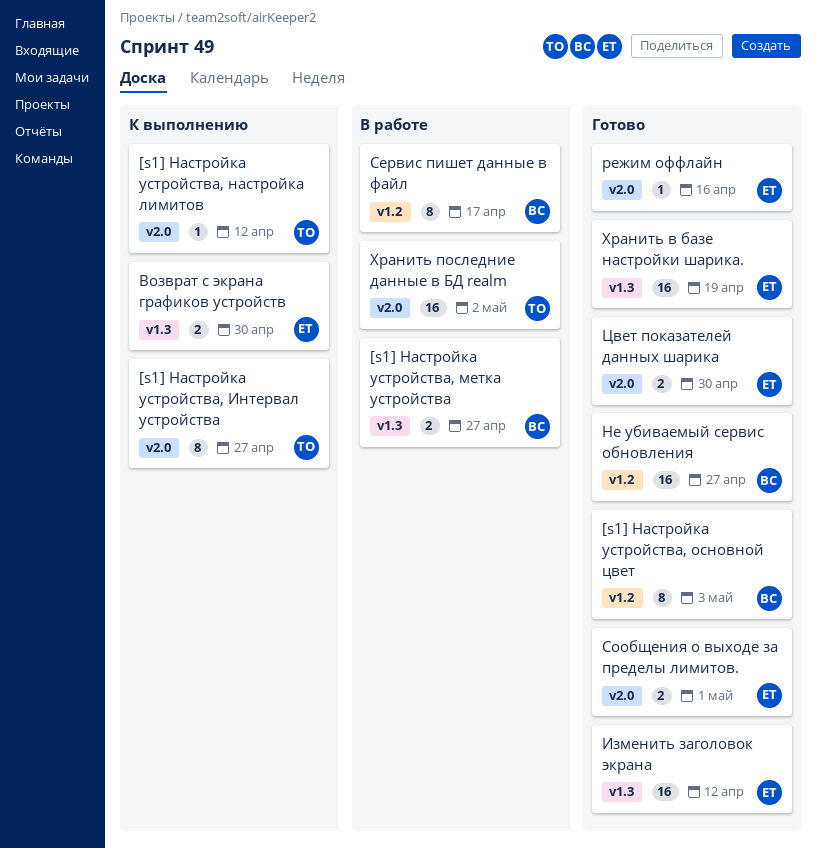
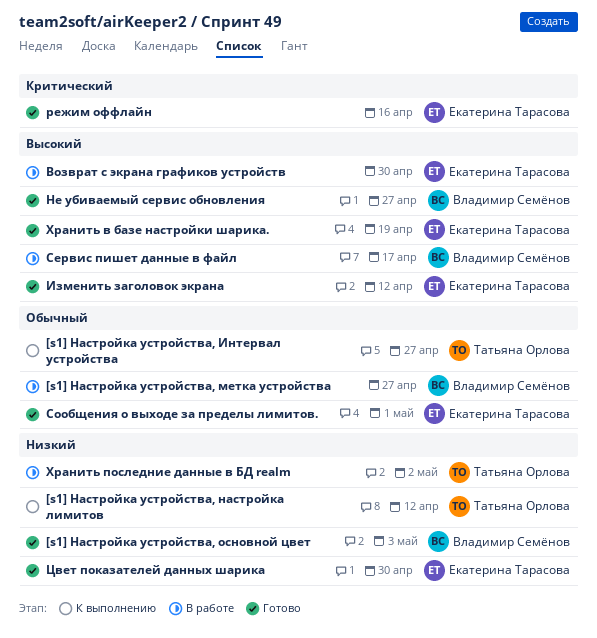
Возврат с экрана графиков устройств, status: К выполнению -> В работе

